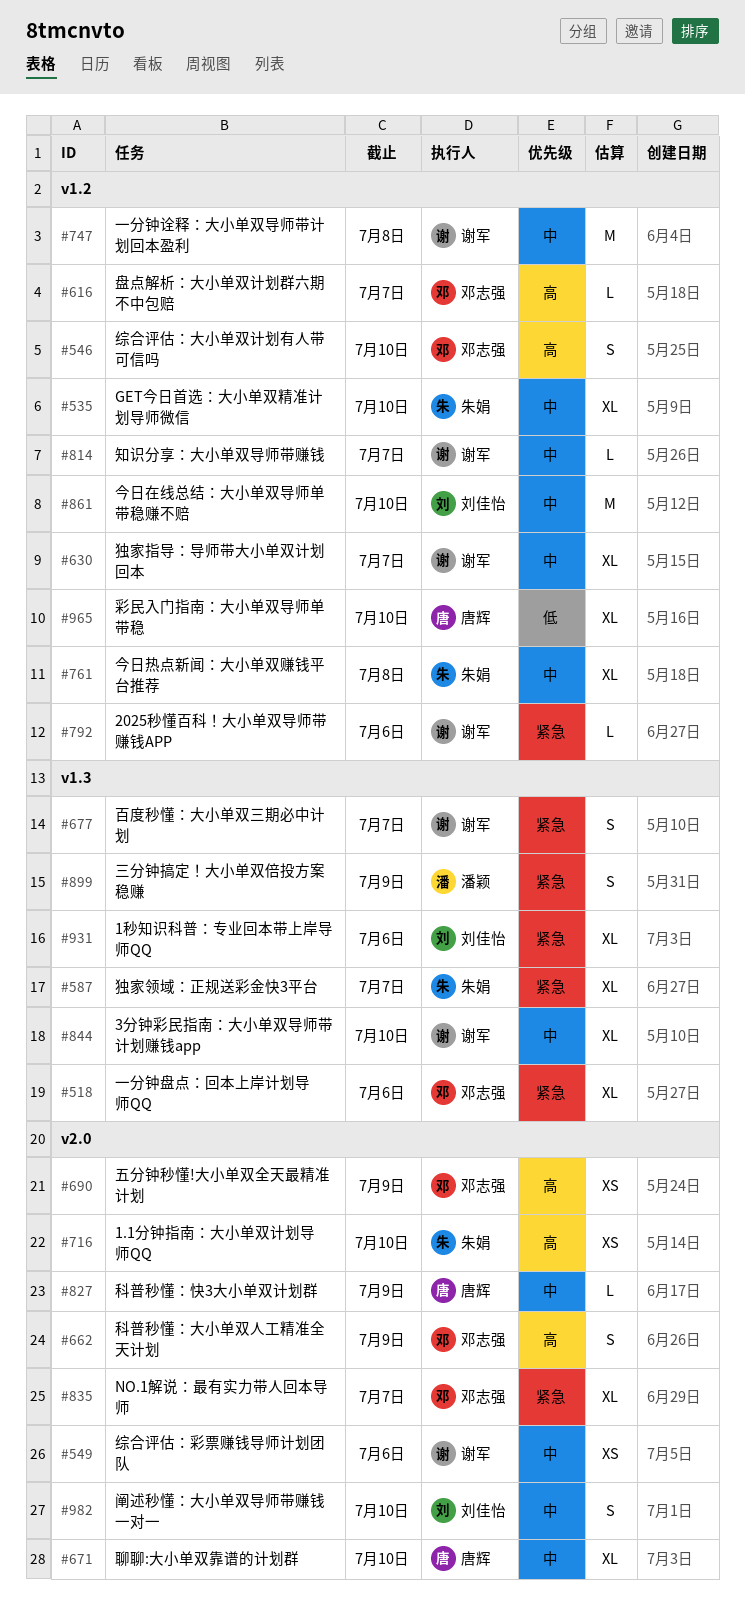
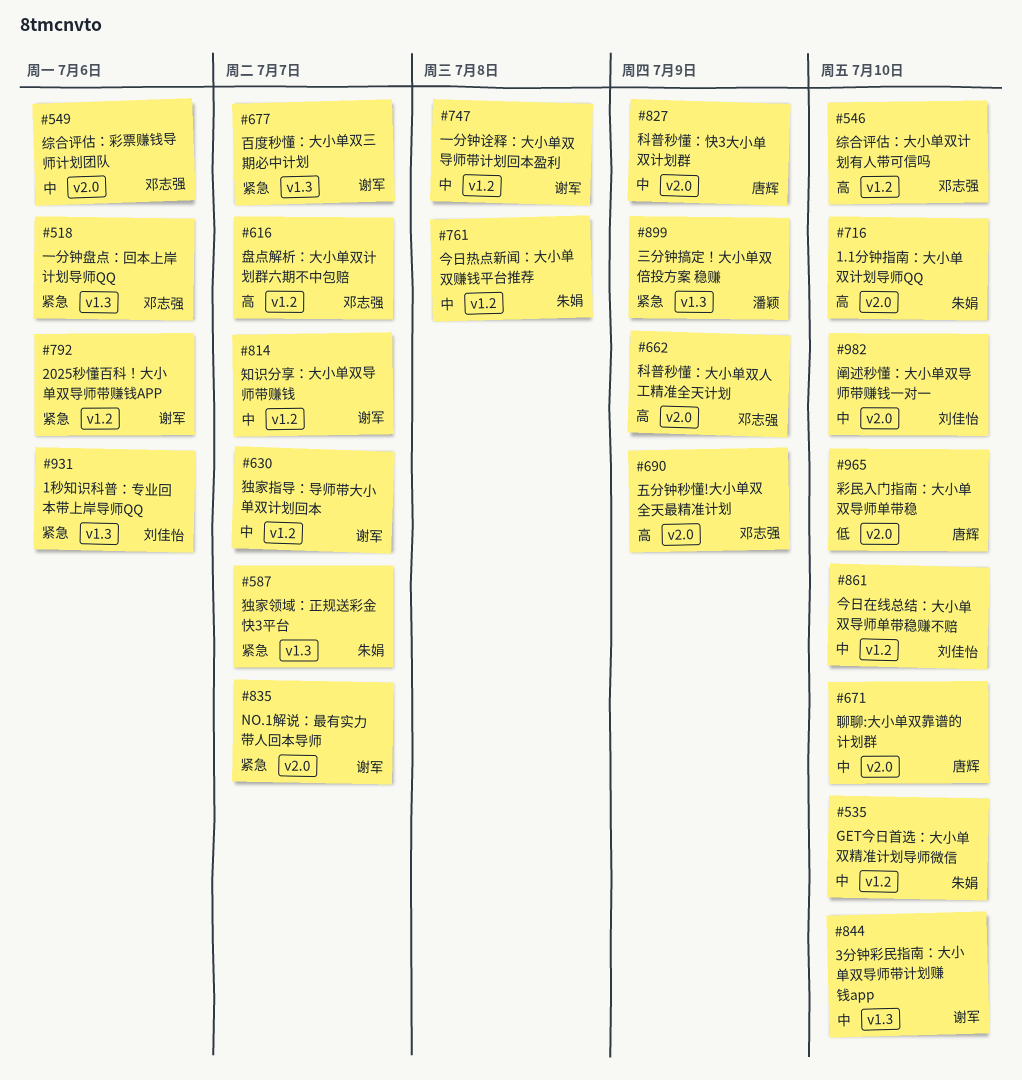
#549, owner: 谢军 -> 邓志强
#835, owner: 邓志强 -> 谢军
#965, label: v1.2 -> v2.0

